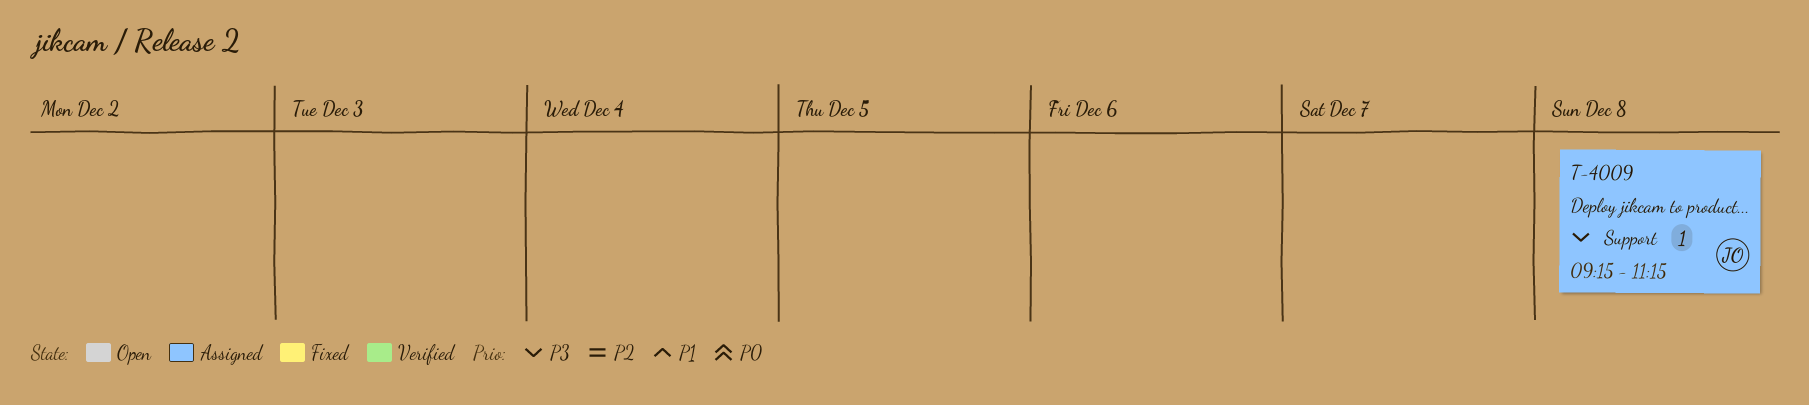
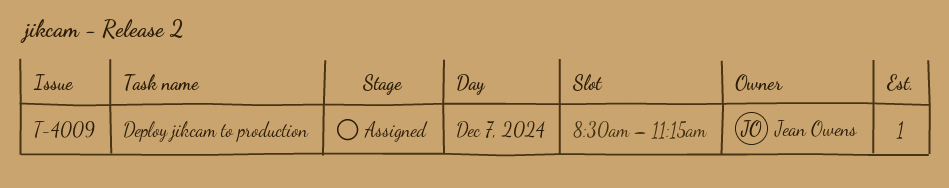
T-4009, day: Dec 8 -> Dec 7
T-4009, begins: 09:15 -> 08:30

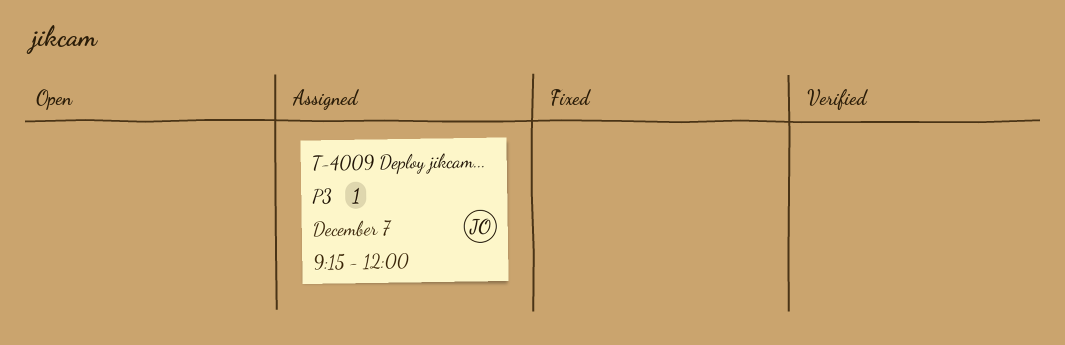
T-4009, begins: 08:30 -> 09:15
T-4009, ends: 11:15 -> 12:00

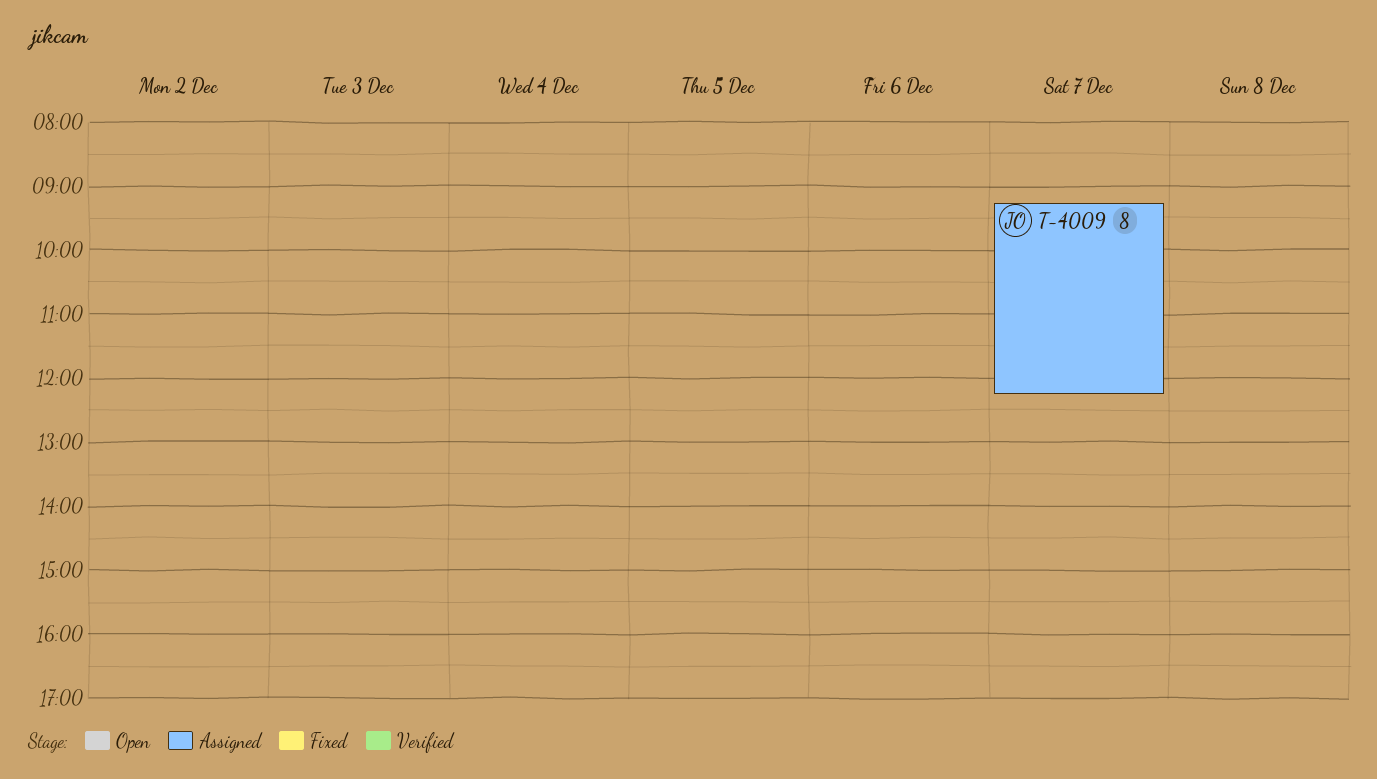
T-4009, estimate: 1 -> 8
T-4009, ends: 12:00 -> 12:15

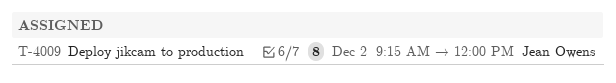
T-4009, day: Dec 7 -> Dec 2
T-4009, ends: 12:15 -> 12:00

